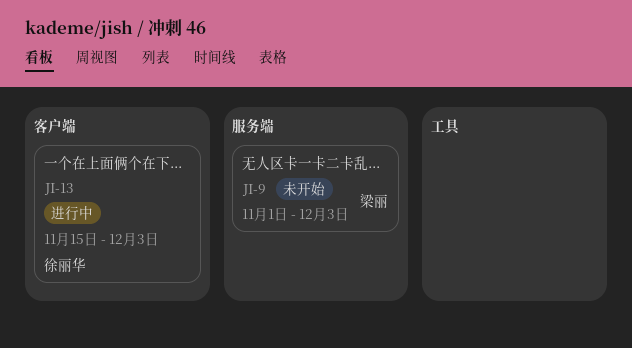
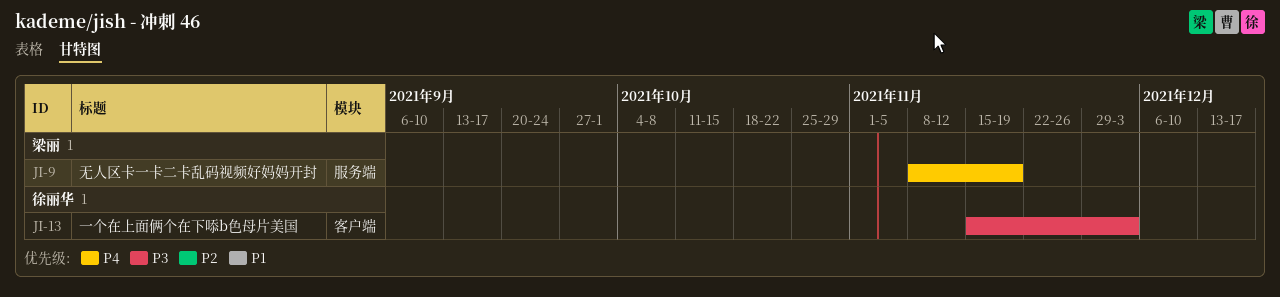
JI-9, start: Nov 1 -> Nov 8
JI-9, due: Dec 3 -> Nov 19

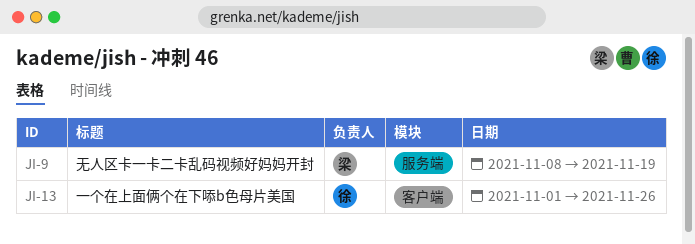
JI-13, start: Nov 15 -> Nov 1
JI-13, due: Dec 3 -> Nov 26

